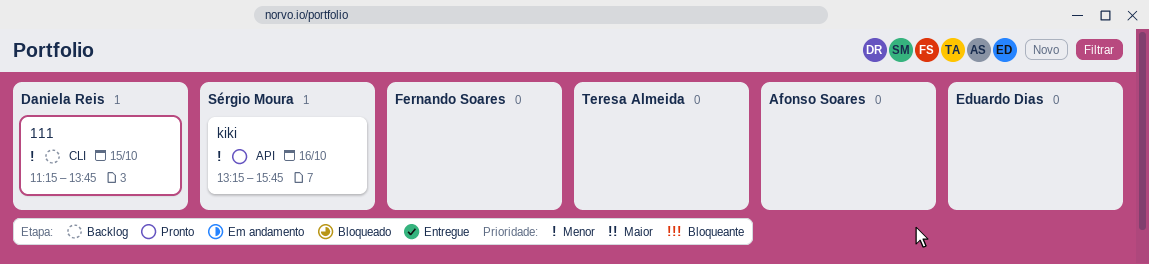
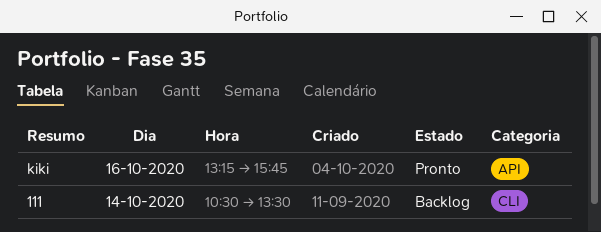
111, day: Oct 15 -> Oct 14
111, begins: 11:15 -> 10:30
111, ends: 13:45 -> 13:30

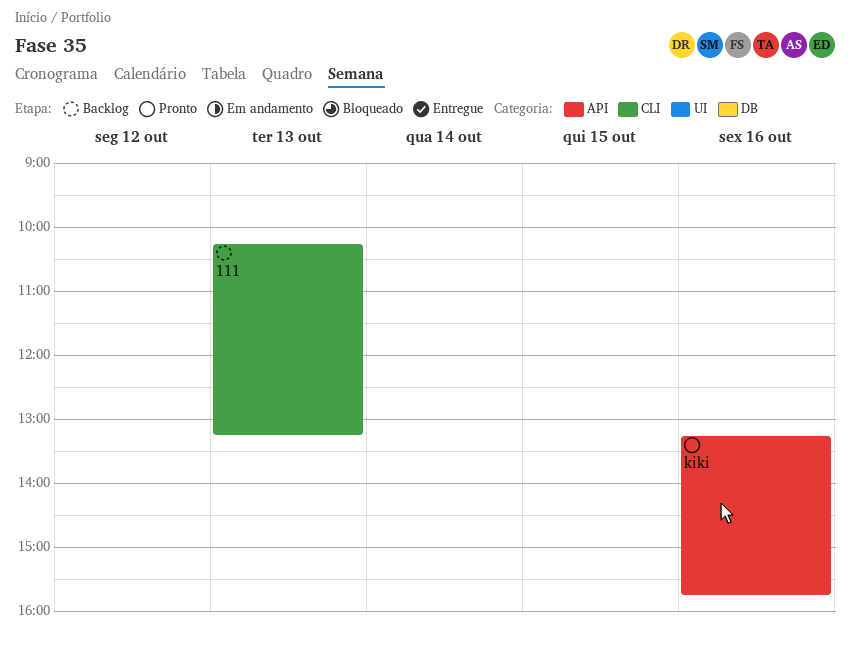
111, day: Oct 14 -> Oct 13
111, begins: 10:30 -> 10:15
111, ends: 13:30 -> 13:15

